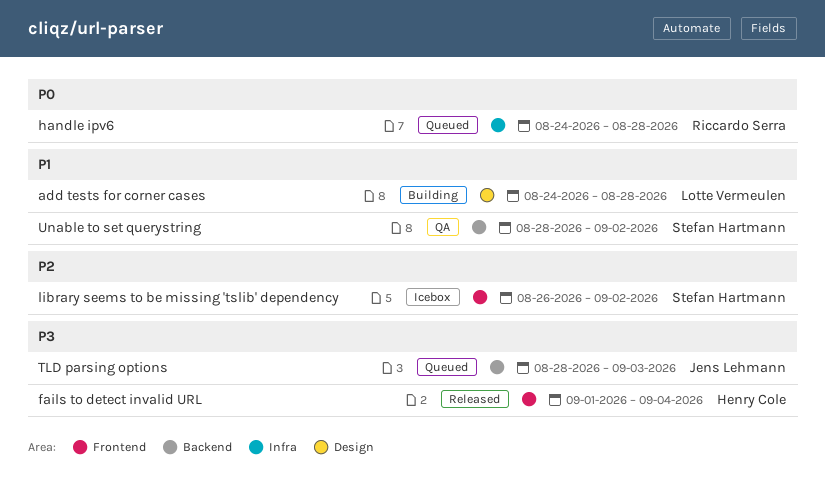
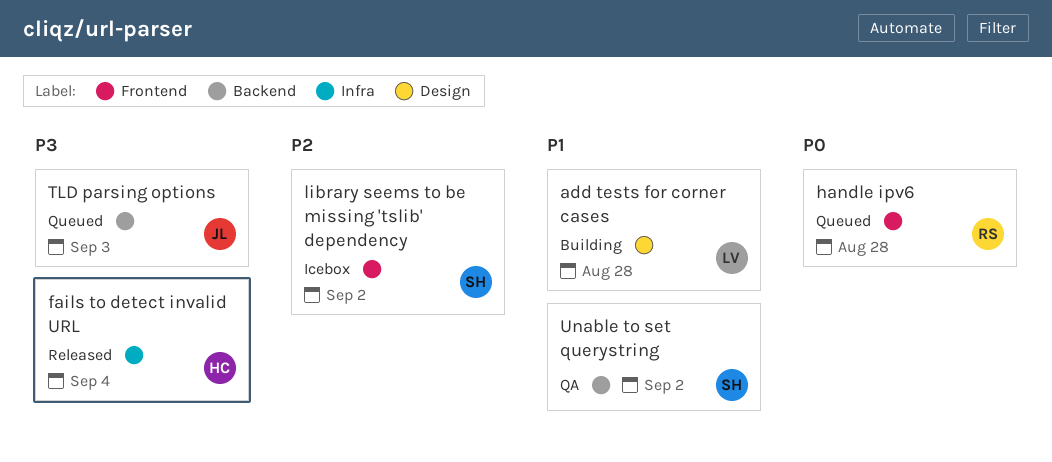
fails to detect invalid URL, label: Frontend -> Infra
handle ipv6, label: Infra -> Frontend

